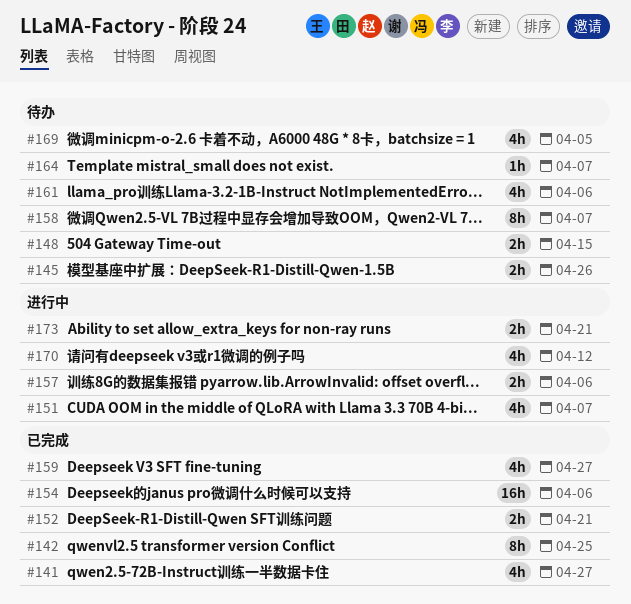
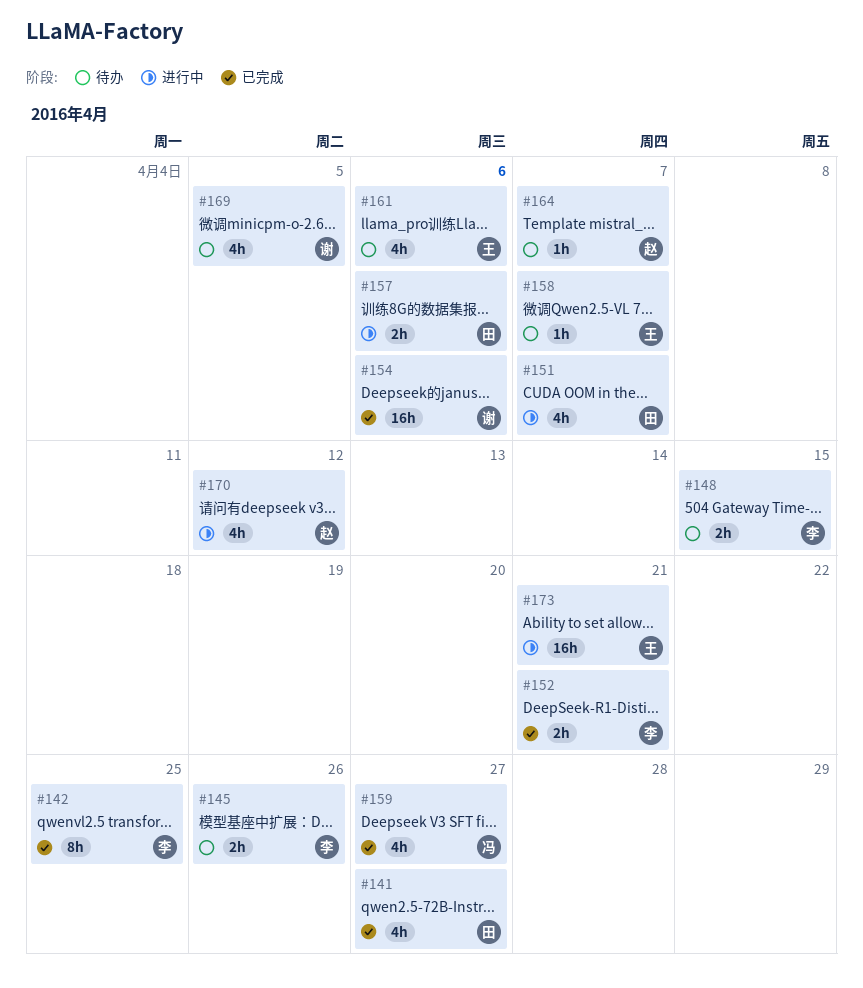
#158, estimate: 8h -> 1h
#173, estimate: 2h -> 16h

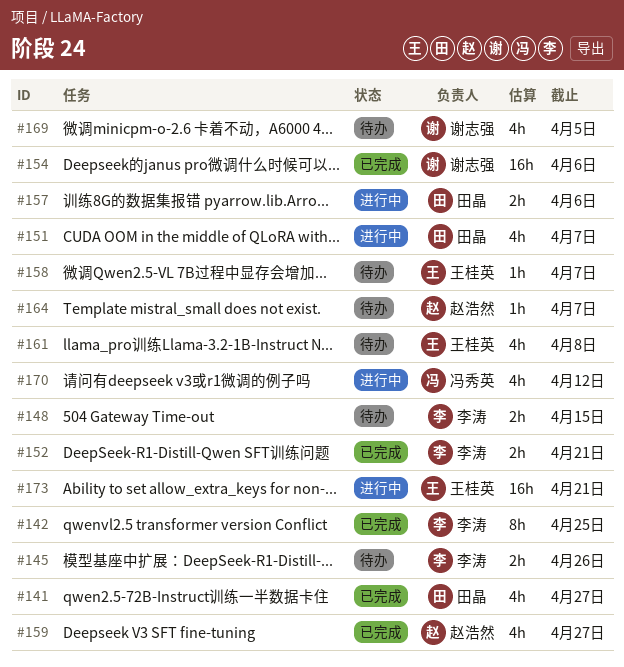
#159, owner: 冯秀英 -> 赵浩然
#161, due: Apr 6 -> Apr 8
#170, owner: 赵浩然 -> 冯秀英

